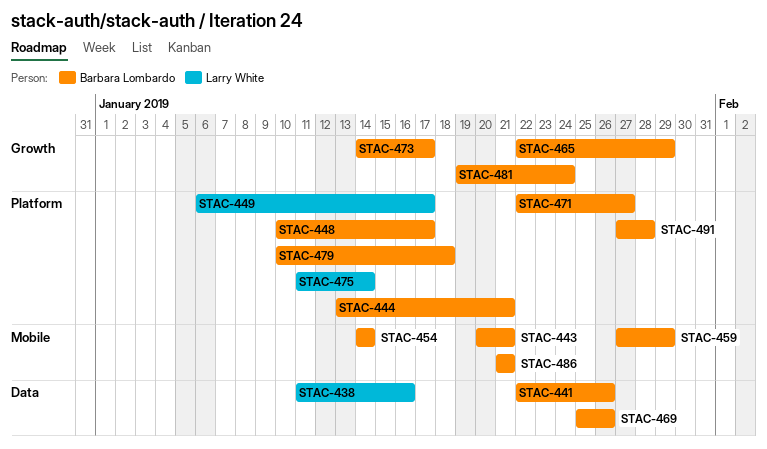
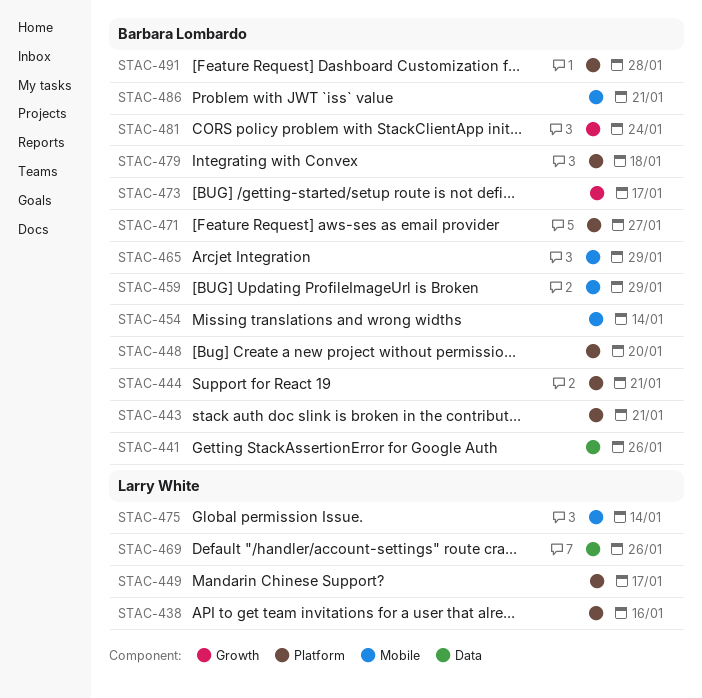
STAC-438, label: Data -> Platform
STAC-443, label: Mobile -> Platform
STAC-448, due: Jan 17 -> Jan 20
STAC-465, label: Growth -> Mobile
STAC-469, owner: Barbara Lombardo -> Larry White
STAC-475, label: Platform -> Mobile

